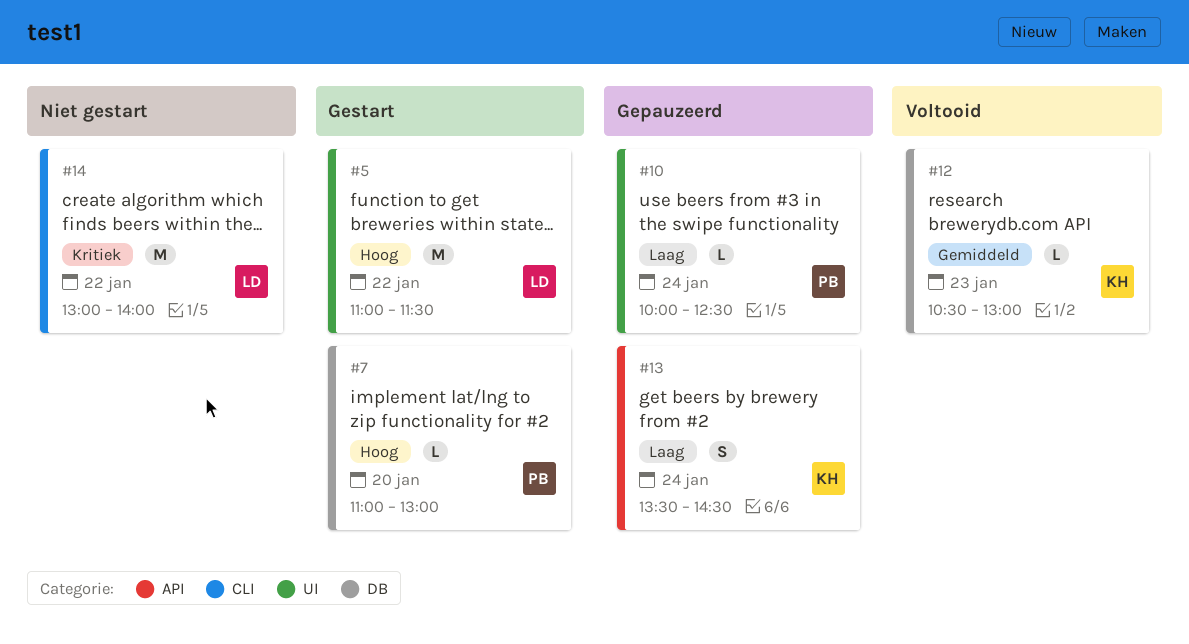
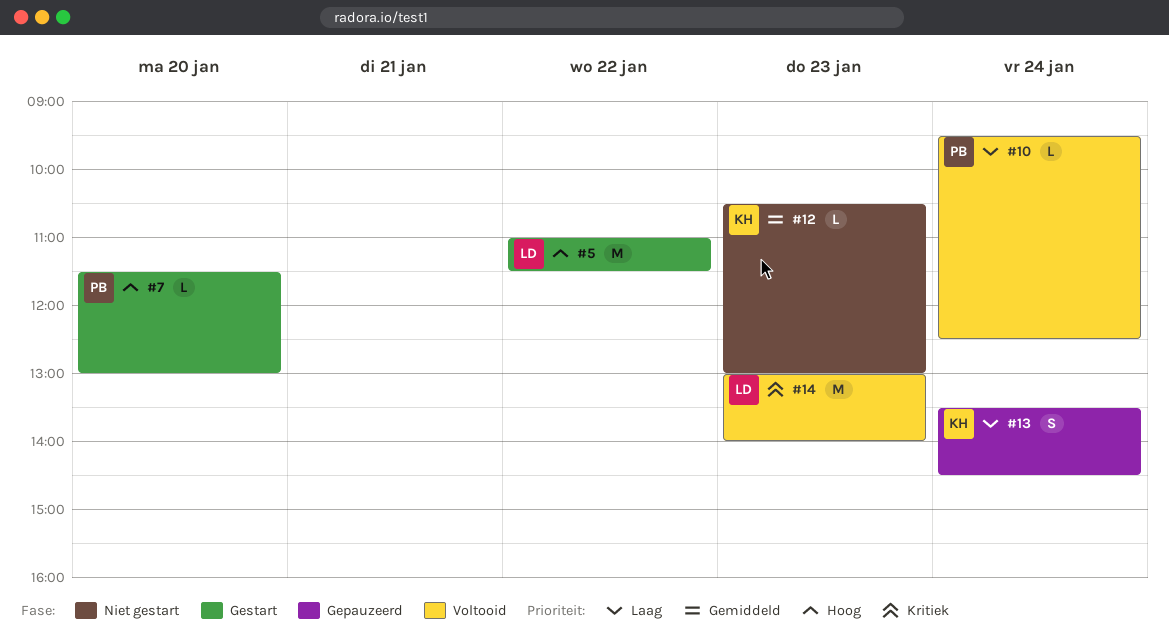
#7, begins: 11:00 -> 11:30
#10, status: Gepauzeerd -> Voltooid
#10, begins: 10:00 -> 09:30
#12, status: Voltooid -> Niet gestart
#14, status: Niet gestart -> Voltooid
#14, day: Jan 22 -> Jan 23

